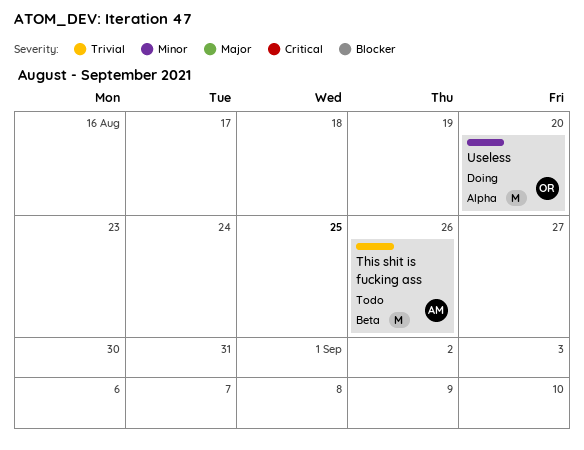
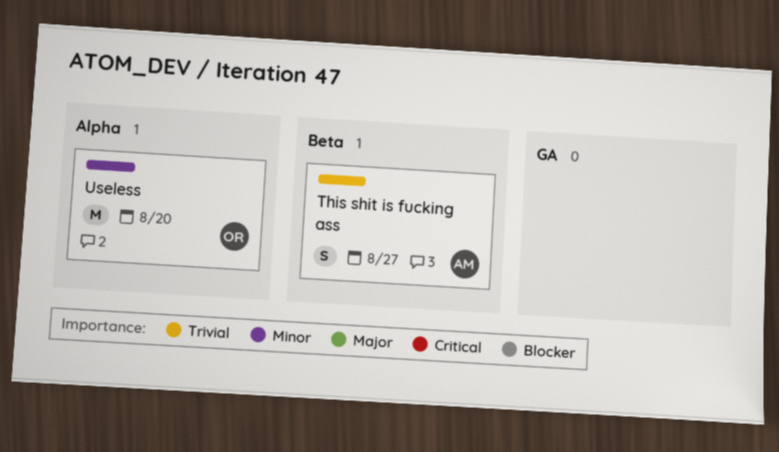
This shit is fucking ass, estimate: M -> S
This shit is fucking ass, due: Aug 26 -> Aug 27

